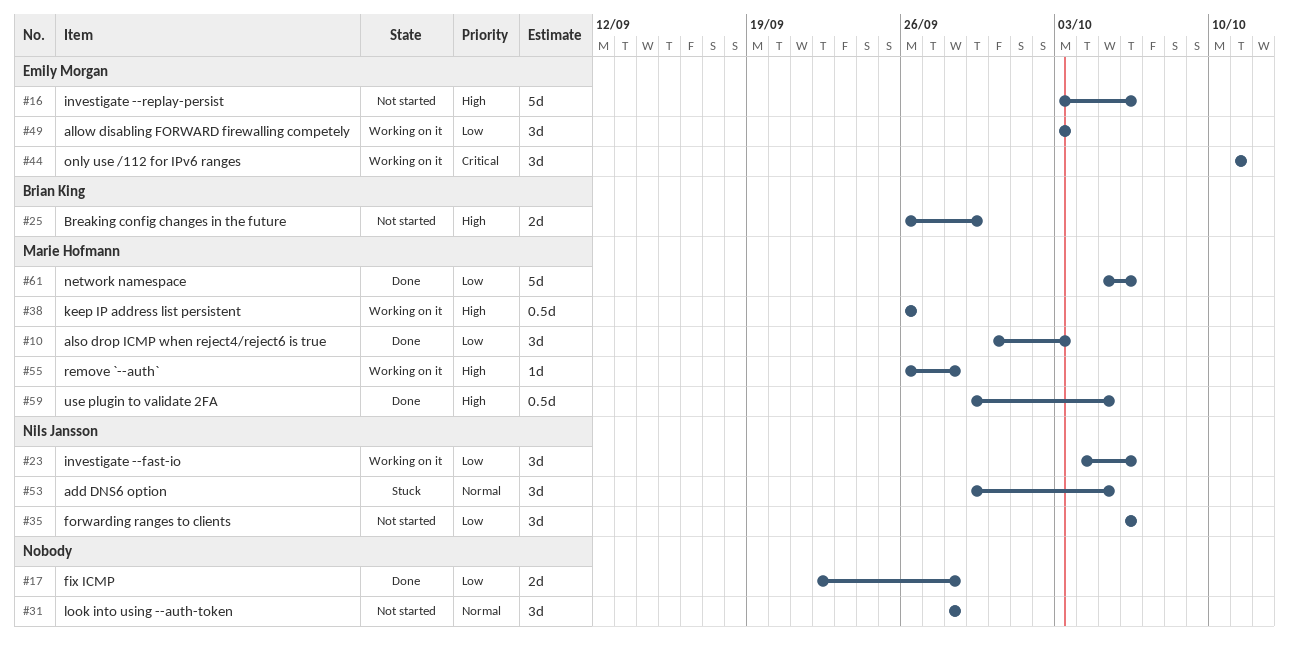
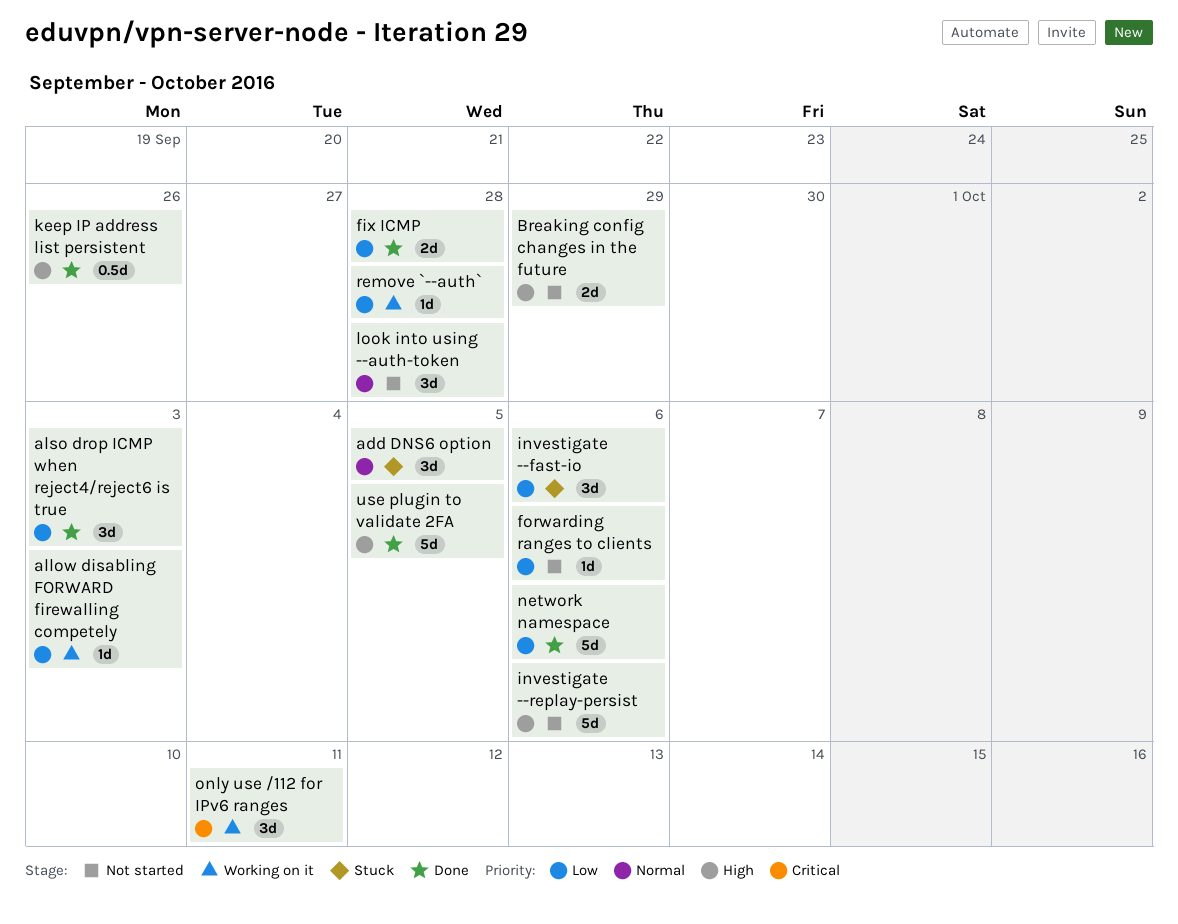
allow disabling FORWARD firewalling competely, estimate: 3d -> 1d
forwarding ranges to clients, estimate: 3d -> 1d
investigate --fast-io, status: Working on it -> Stuck
keep IP address list persistent, status: Working on it -> Done
remove `--auth`, priority: High -> Low
use plugin to validate 2FA, estimate: 0.5d -> 5d

